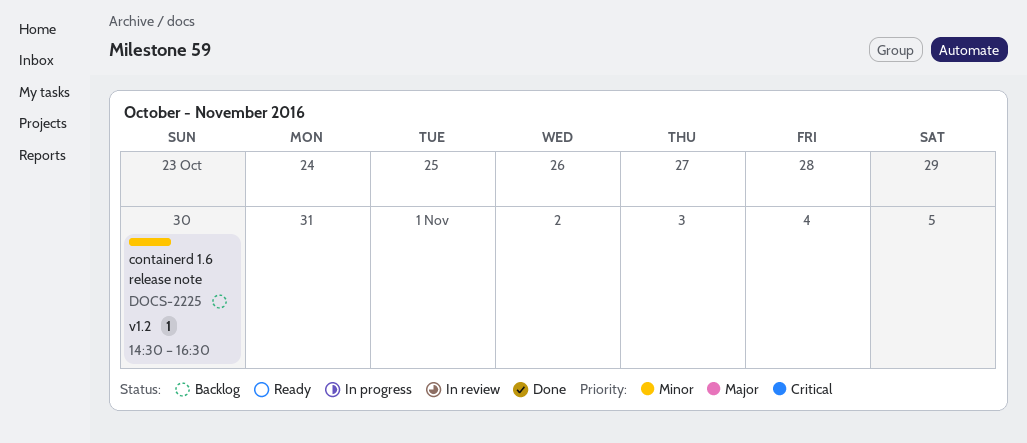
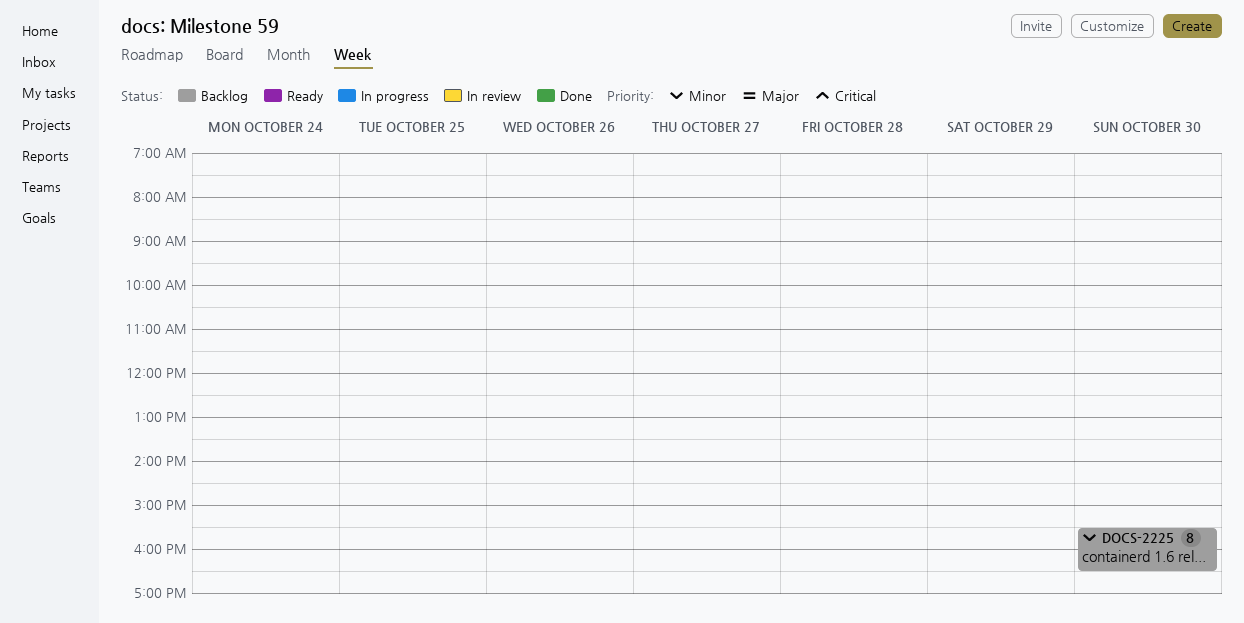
DOCS-2225, estimate: 1 -> 8
DOCS-2225, begins: 14:30 -> 15:30

